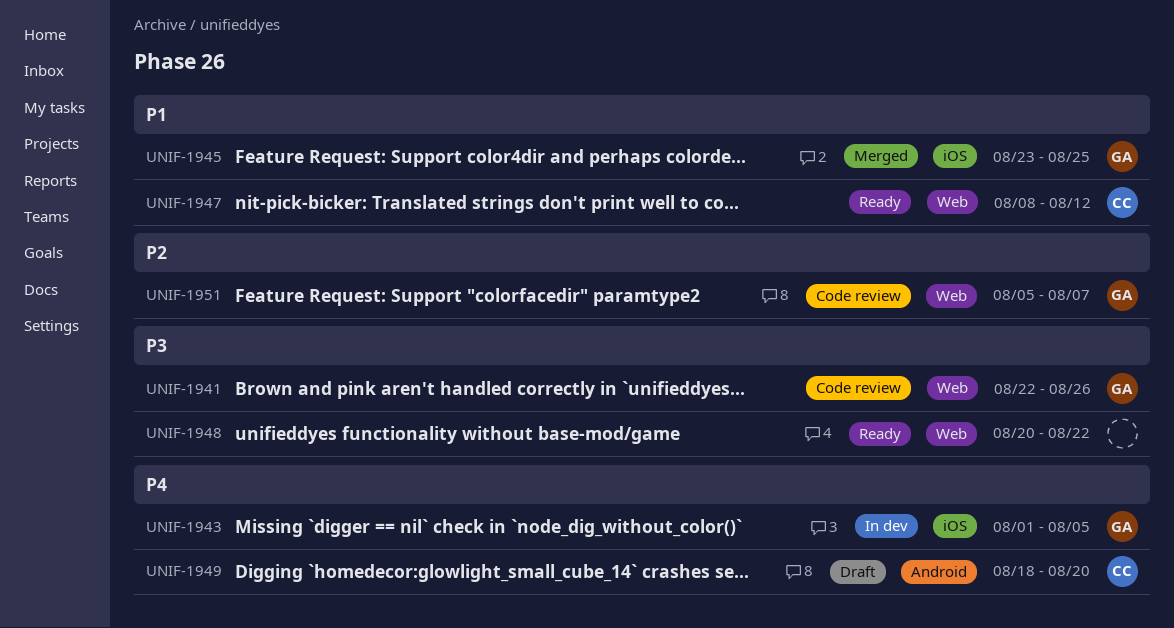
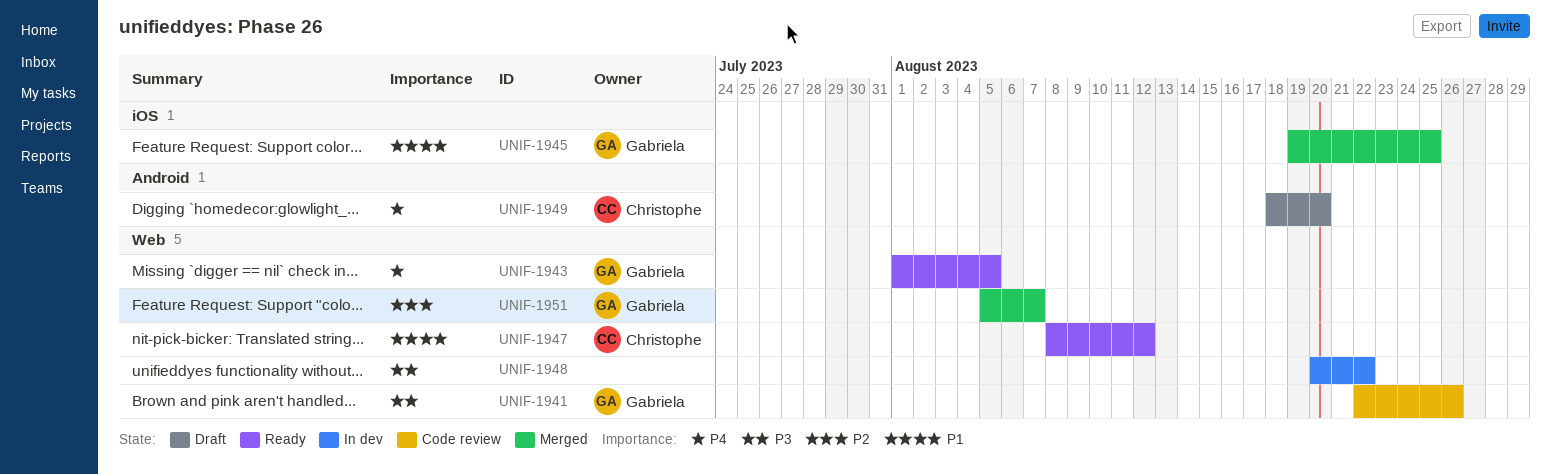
UNIF-1943, status: In dev -> Ready
UNIF-1943, label: iOS -> Web
UNIF-1945, start: Aug 23 -> Aug 19
UNIF-1948, status: Ready -> In dev
UNIF-1951, status: Code review -> Merged

